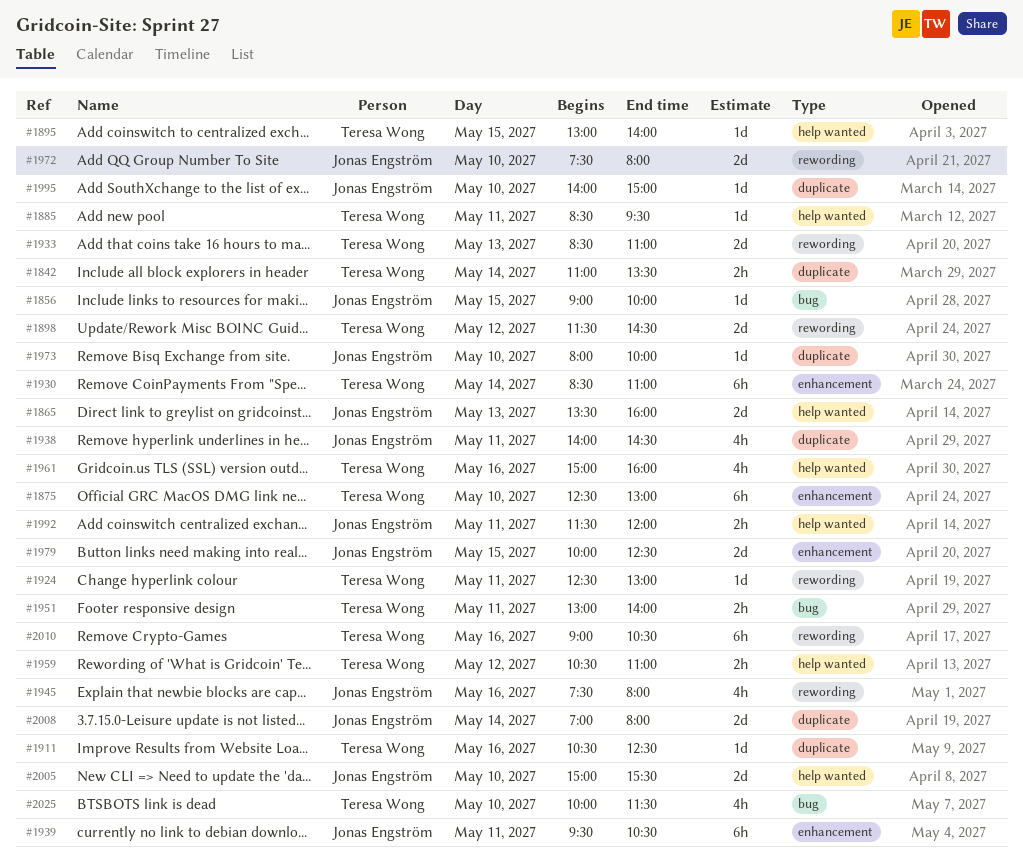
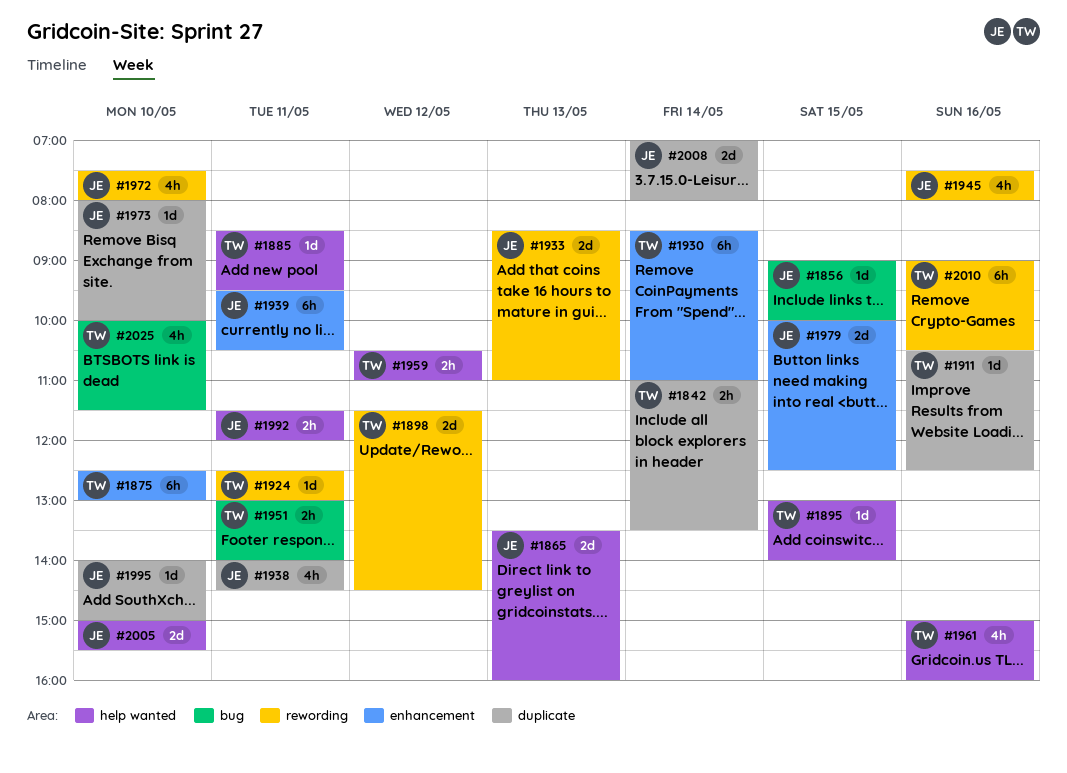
#1933, owner: Teresa Wong -> Jonas Engström
#1972, estimate: 2d -> 4h

